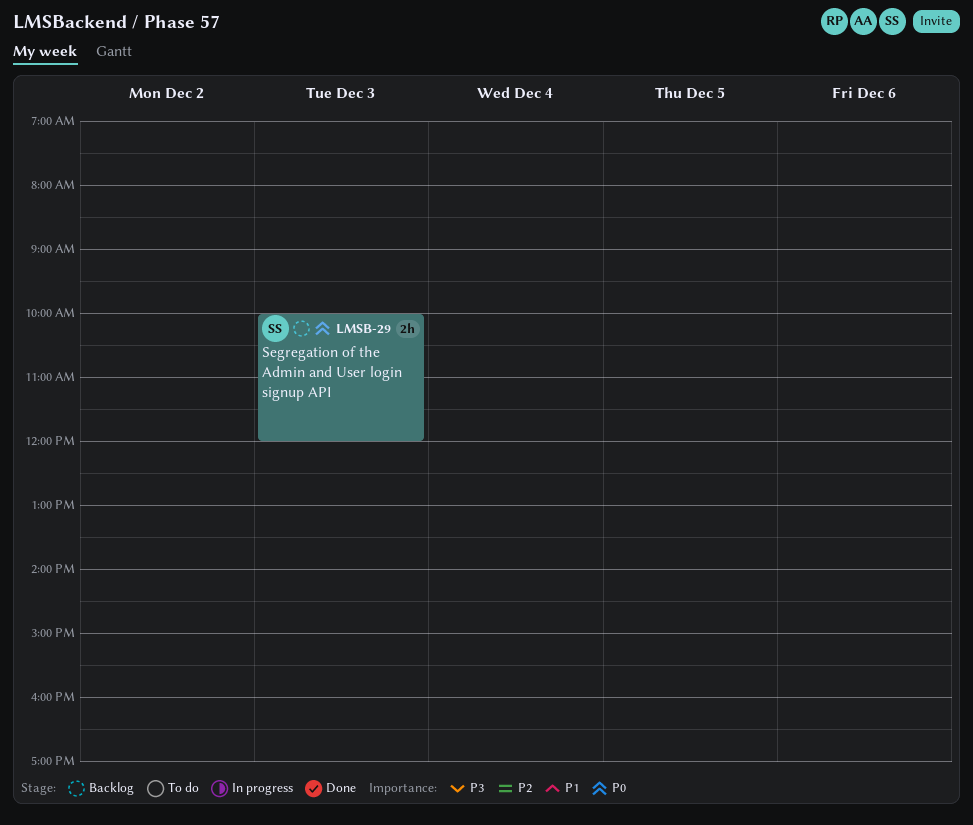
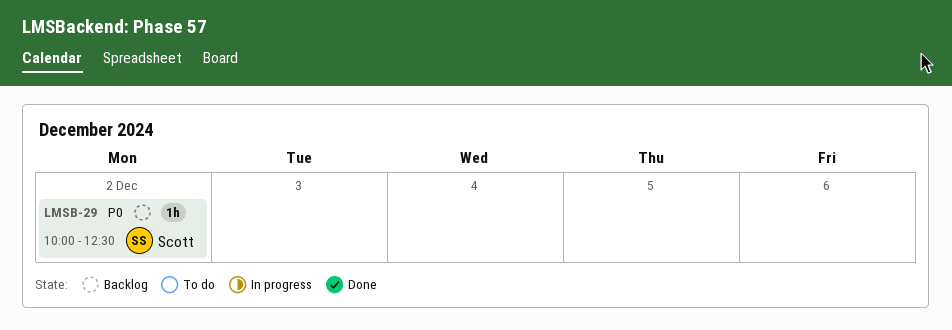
LMSB-29, estimate: 2h -> 1h
LMSB-29, day: Dec 3 -> Dec 2
LMSB-29, ends: 12:00 -> 12:30

